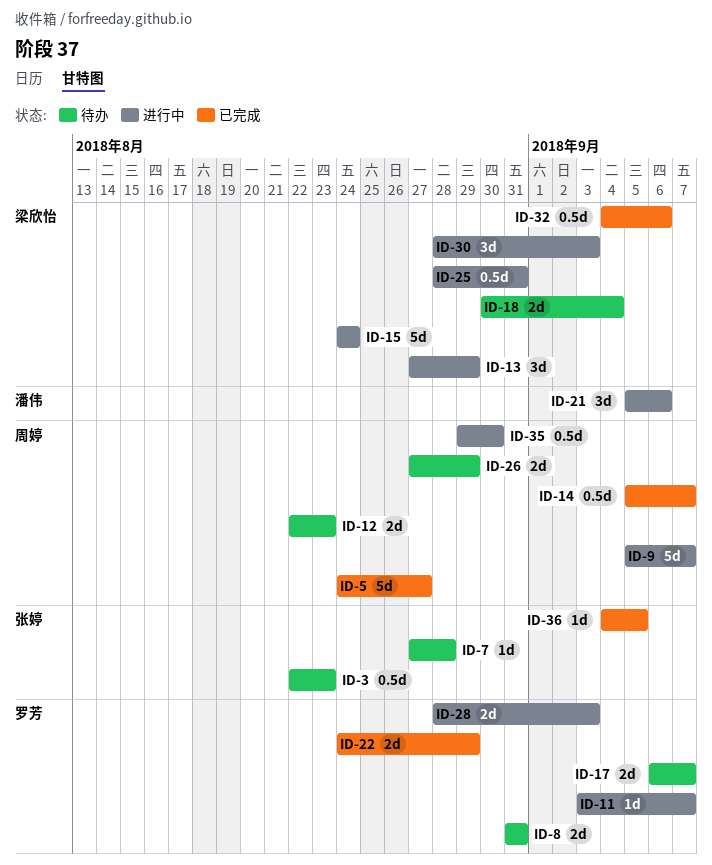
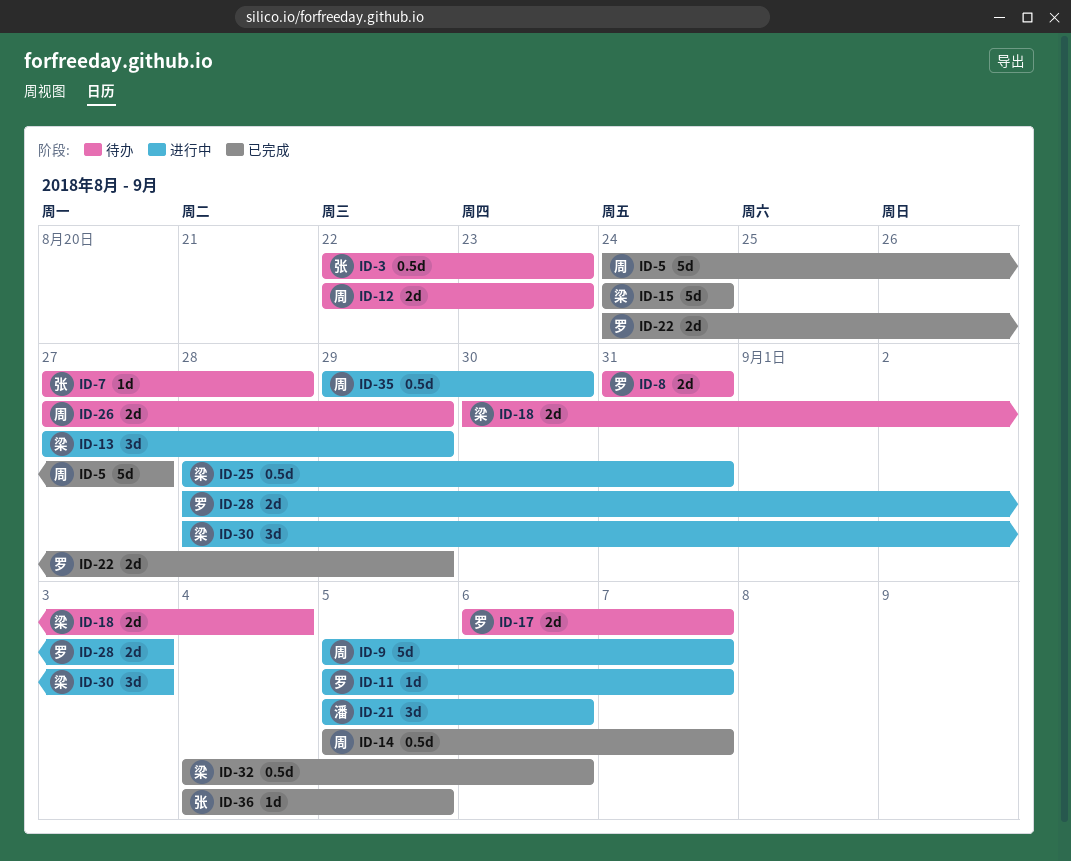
ID-11, start: Sep 3 -> Sep 5
ID-15, status: 进行中 -> 已完成

